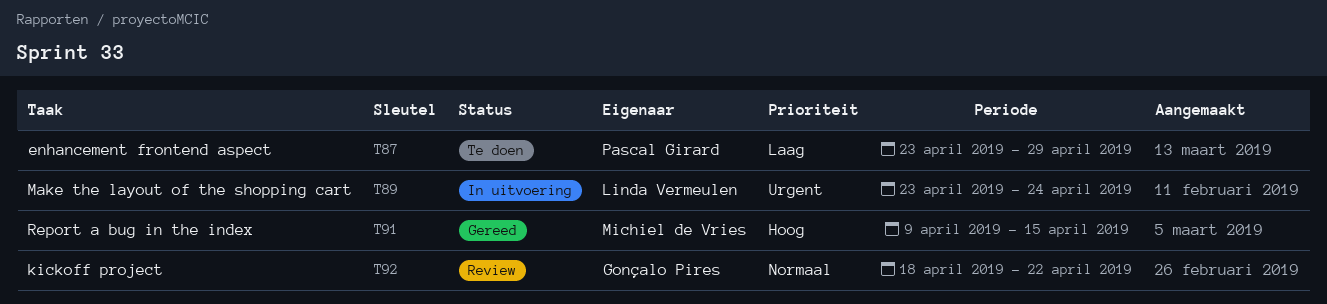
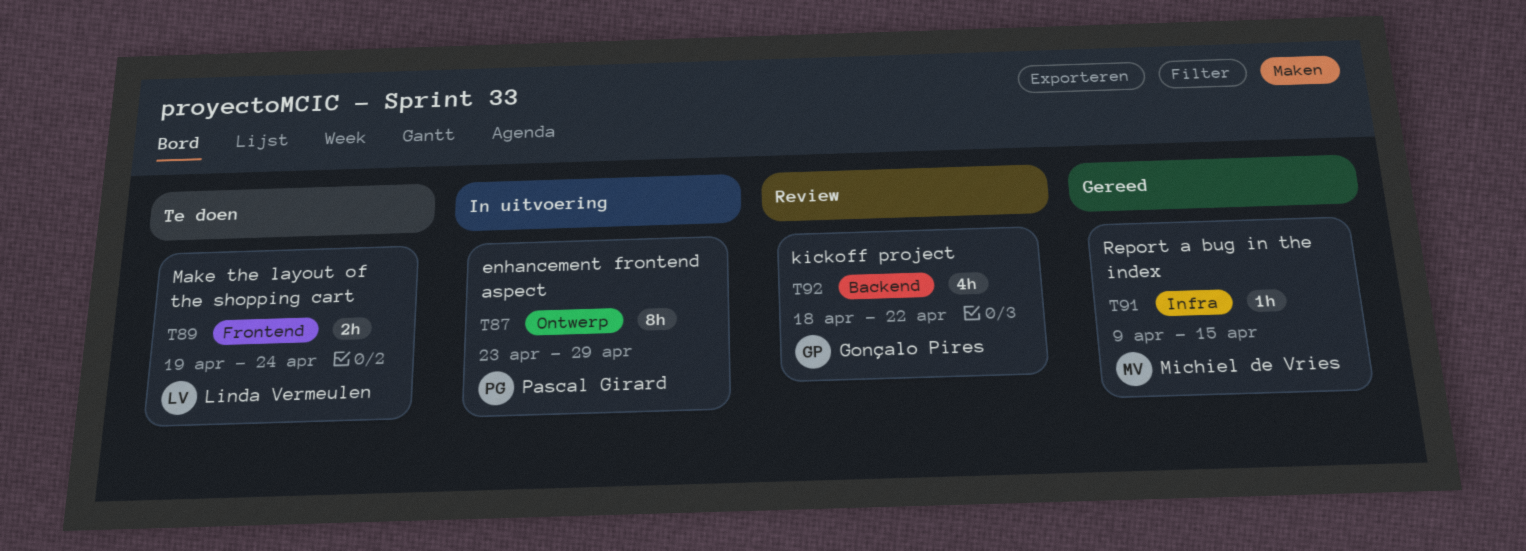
T87, status: Te doen -> In uitvoering
T89, status: In uitvoering -> Te doen
T89, start: Apr 23 -> Apr 19

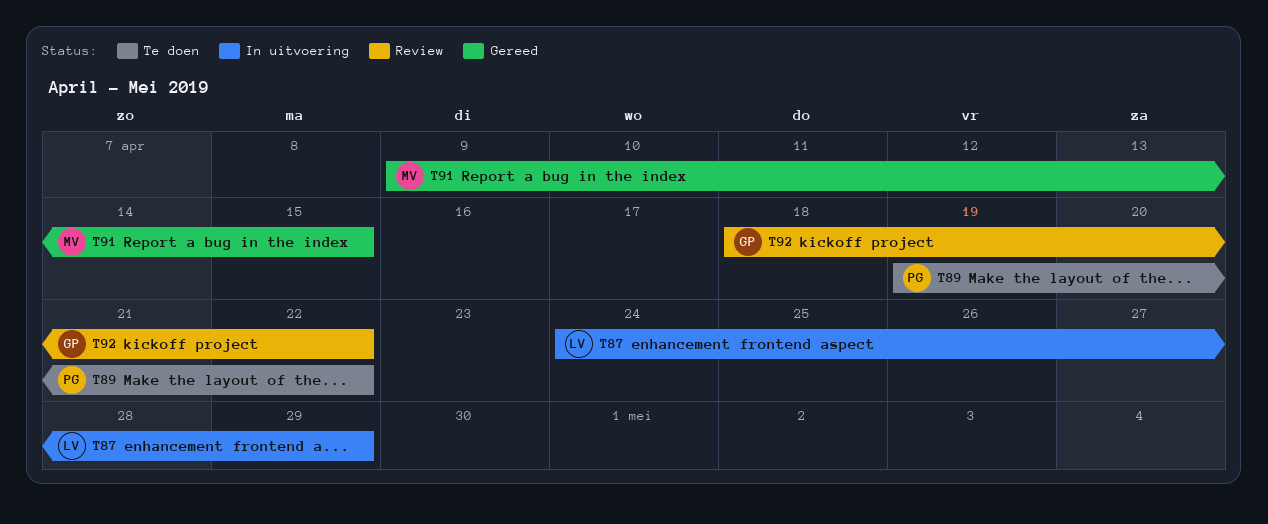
T87, owner: Pascal Girard -> Linda Vermeulen
T87, start: Apr 23 -> Apr 24
T89, owner: Linda Vermeulen -> Pascal Girard
T89, due: Apr 24 -> Apr 22

